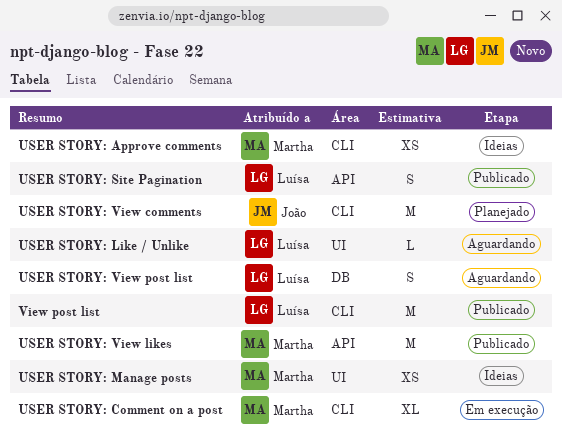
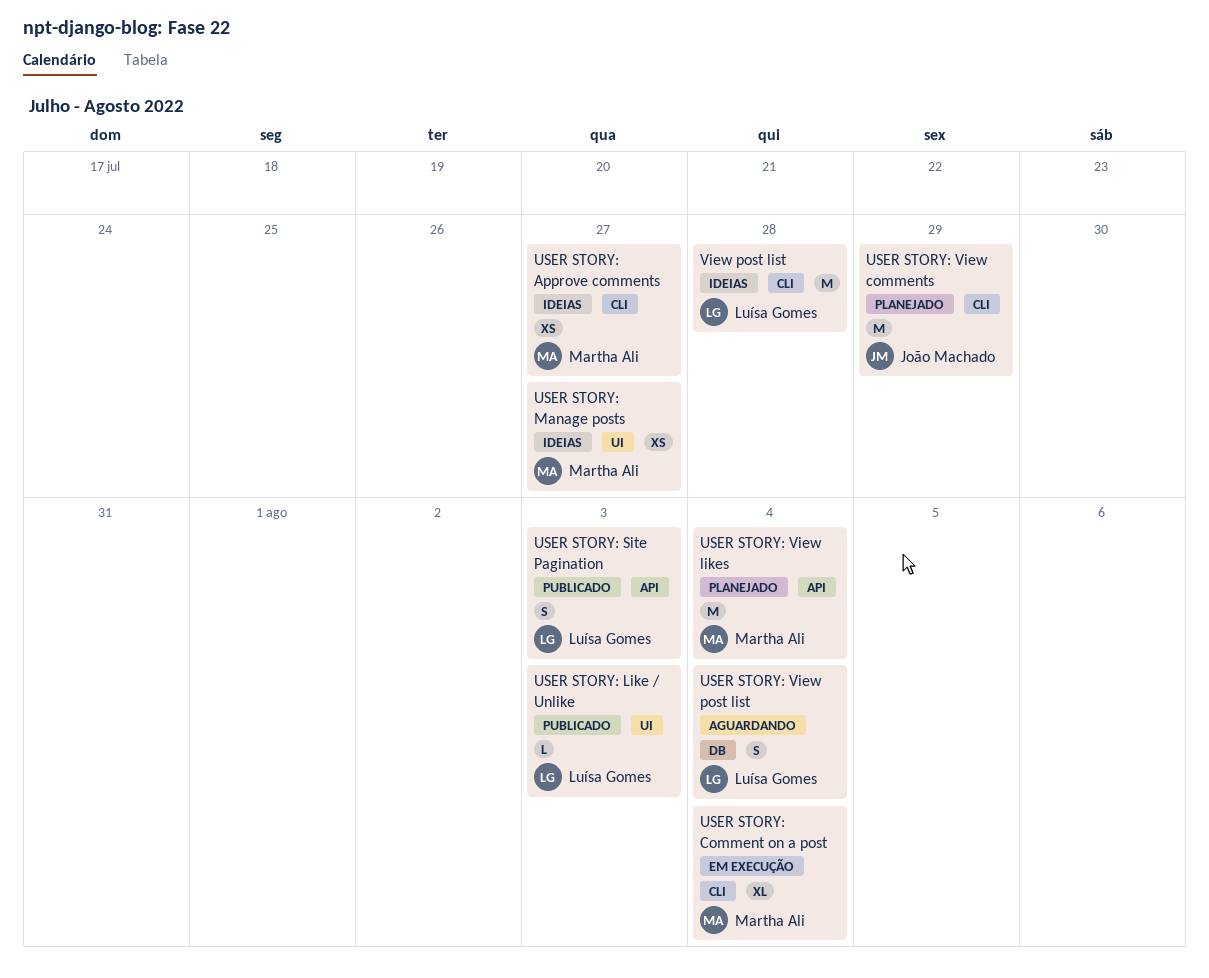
USER STORY: Like / Unlike, status: Aguardando -> Publicado
USER STORY: View likes, status: Publicado -> Planejado
View post list, status: Publicado -> Ideias

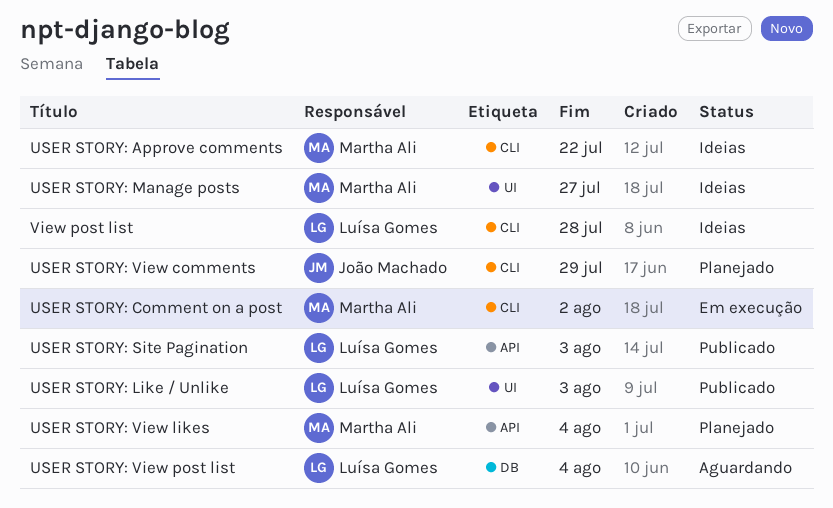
USER STORY: Approve comments, due: Jul 27 -> Jul 22
USER STORY: Comment on a post, due: Aug 4 -> Aug 2

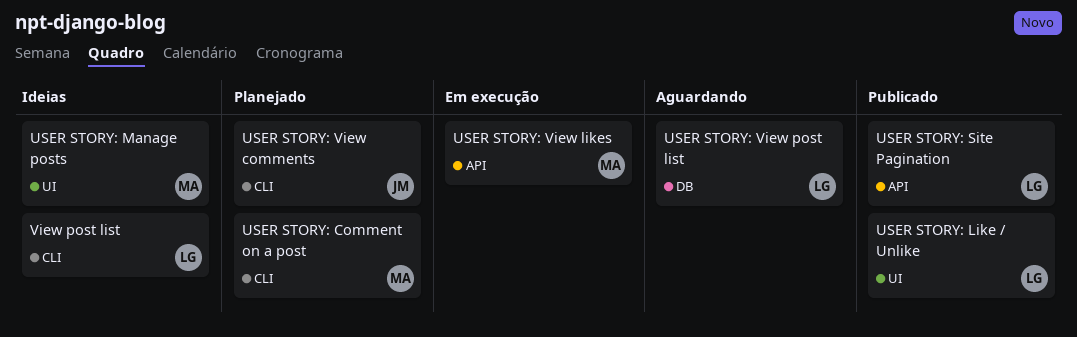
USER STORY: Approve comments: present -> none
USER STORY: Comment on a post, status: Em execução -> Planejado
USER STORY: View likes, status: Planejado -> Em execução

